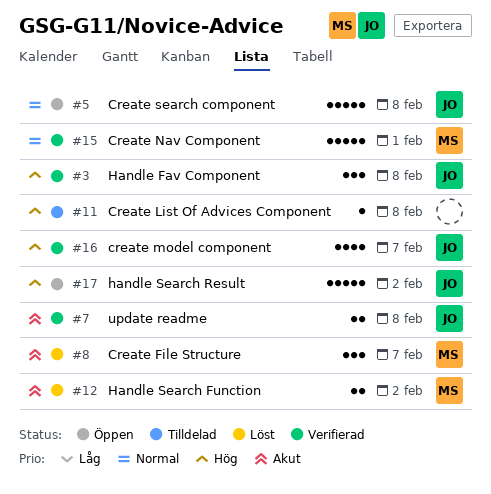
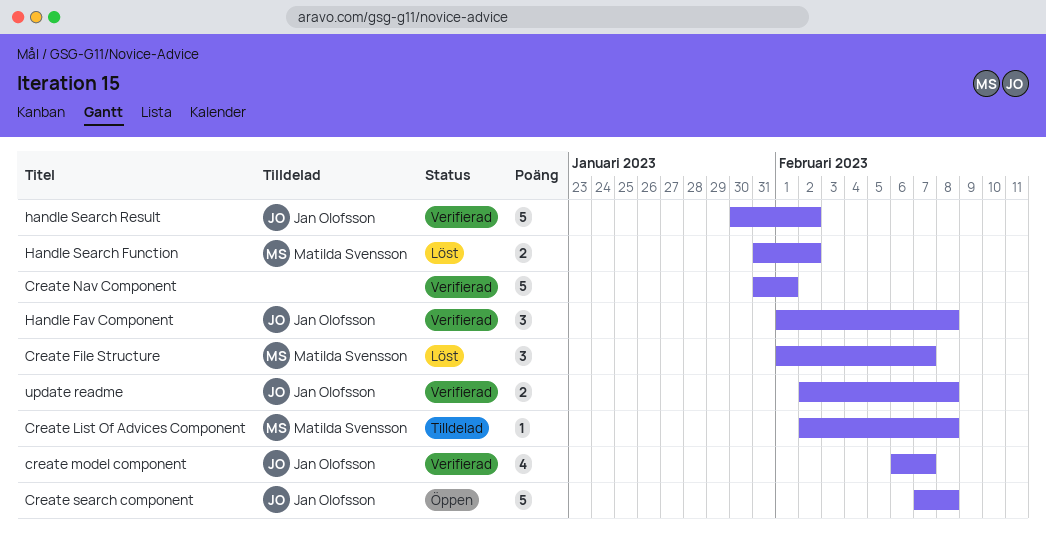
Create List Of Advices Component, owner: none -> Matilda Svensson
Create Nav Component, owner: Matilda Svensson -> none
handle Search Result, status: Öppen -> Verifierad

